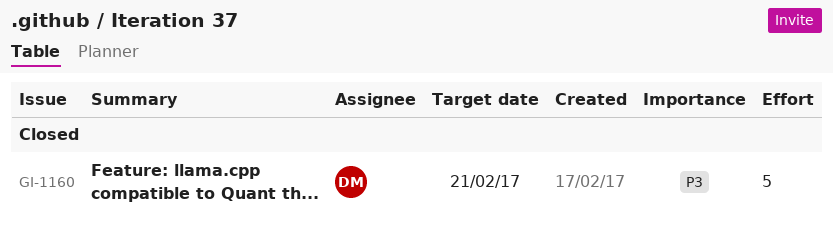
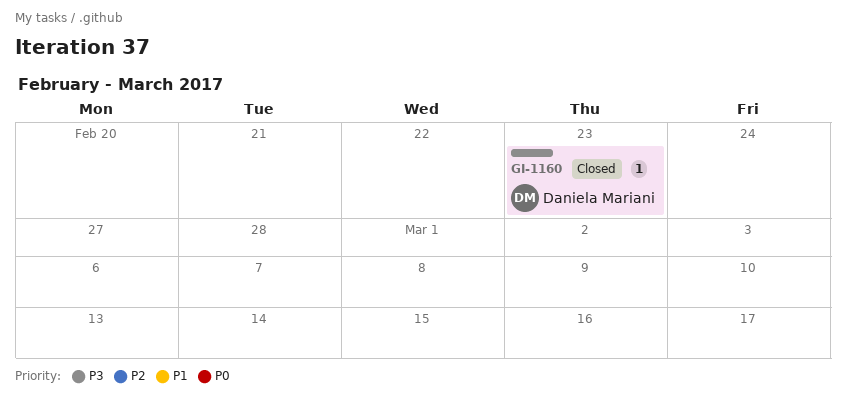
GI-1160, estimate: 5 -> 1
GI-1160, due: Feb 21 -> Feb 23

